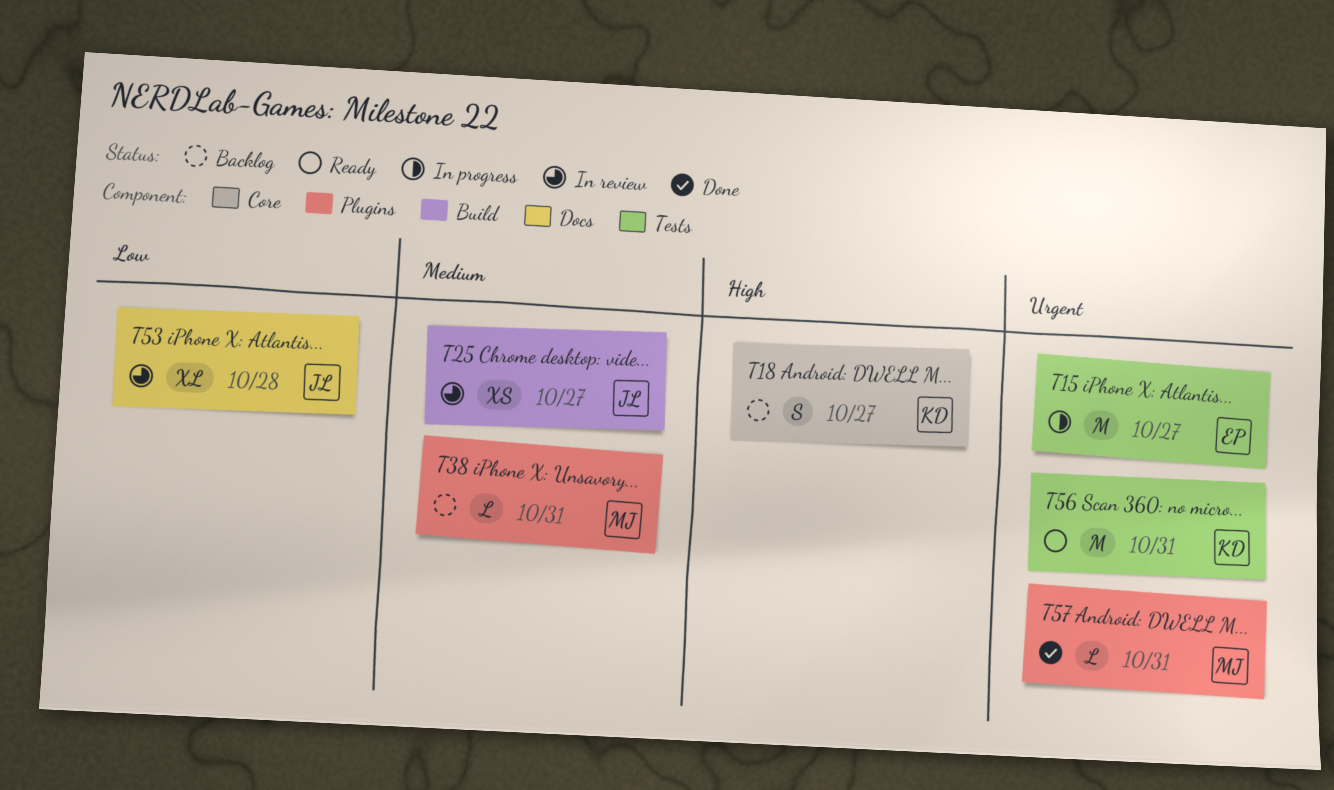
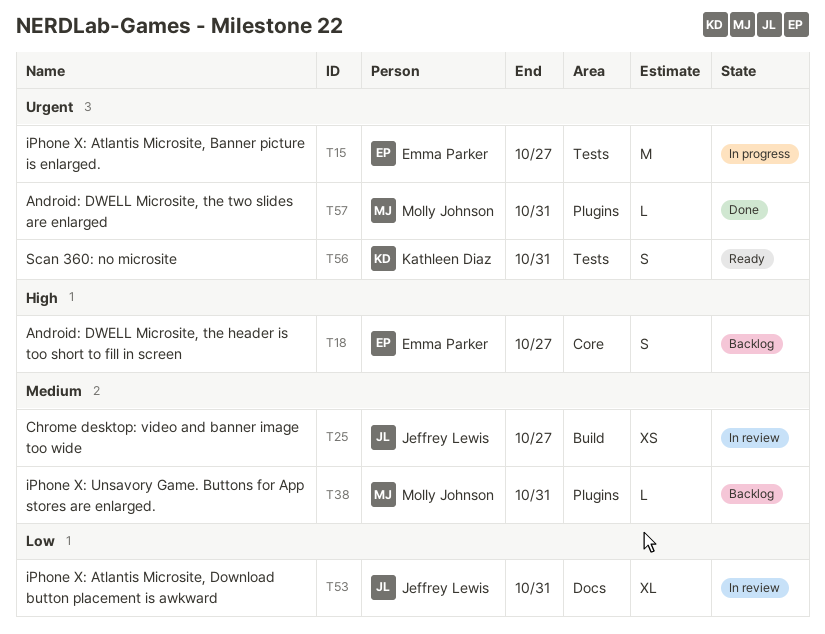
T18, owner: Kathleen Diaz -> Emma Parker
T53, due: Oct 28 -> Oct 31
T56, estimate: M -> S

